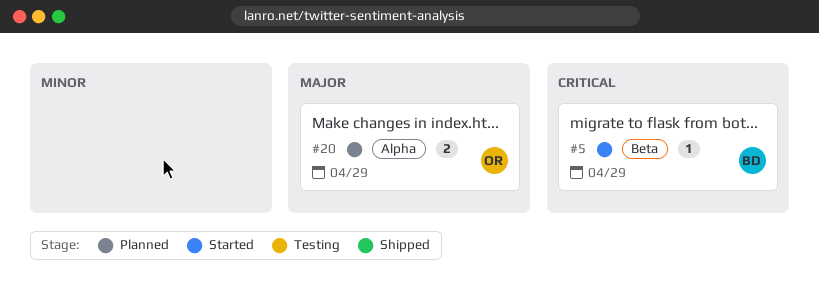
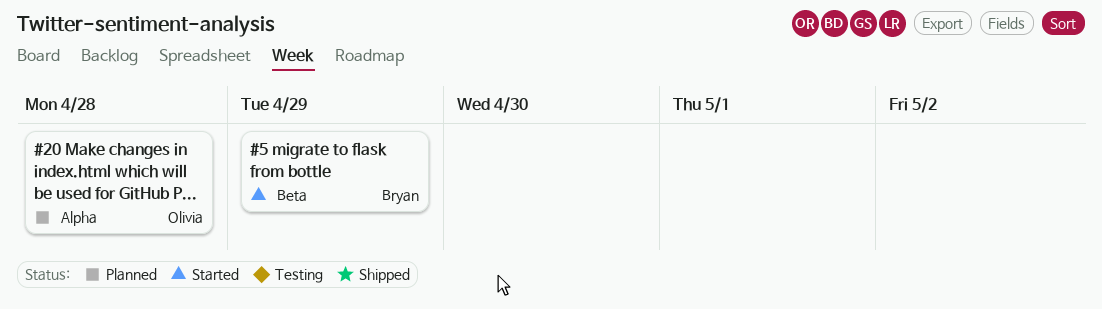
#20, due: Apr 29 -> Apr 28

